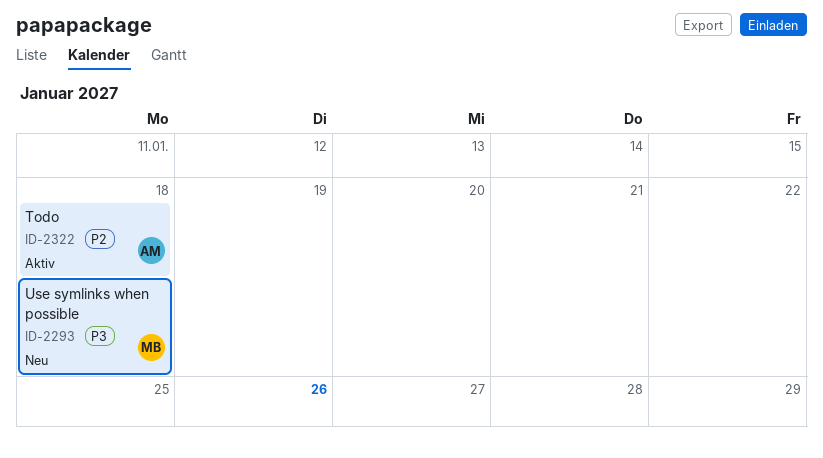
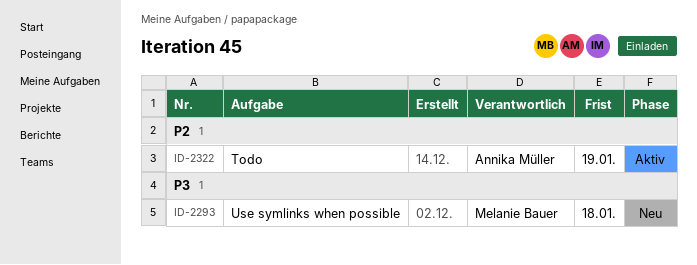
ID-2322, due: Jan 18 -> Jan 19

